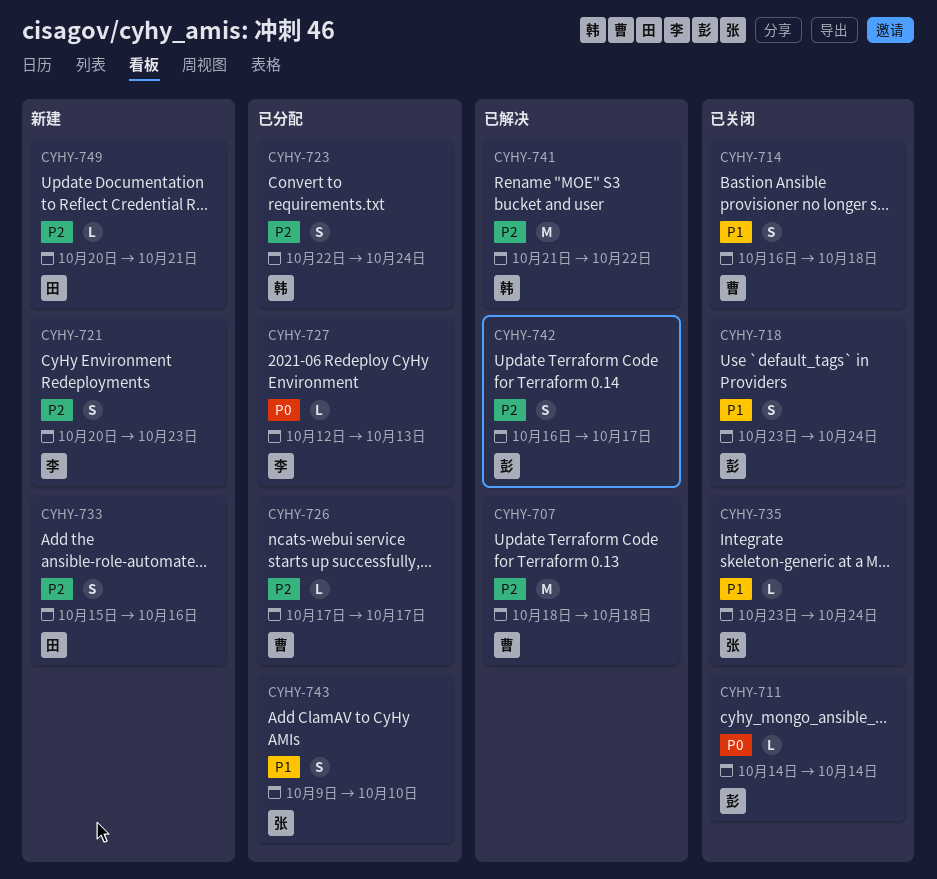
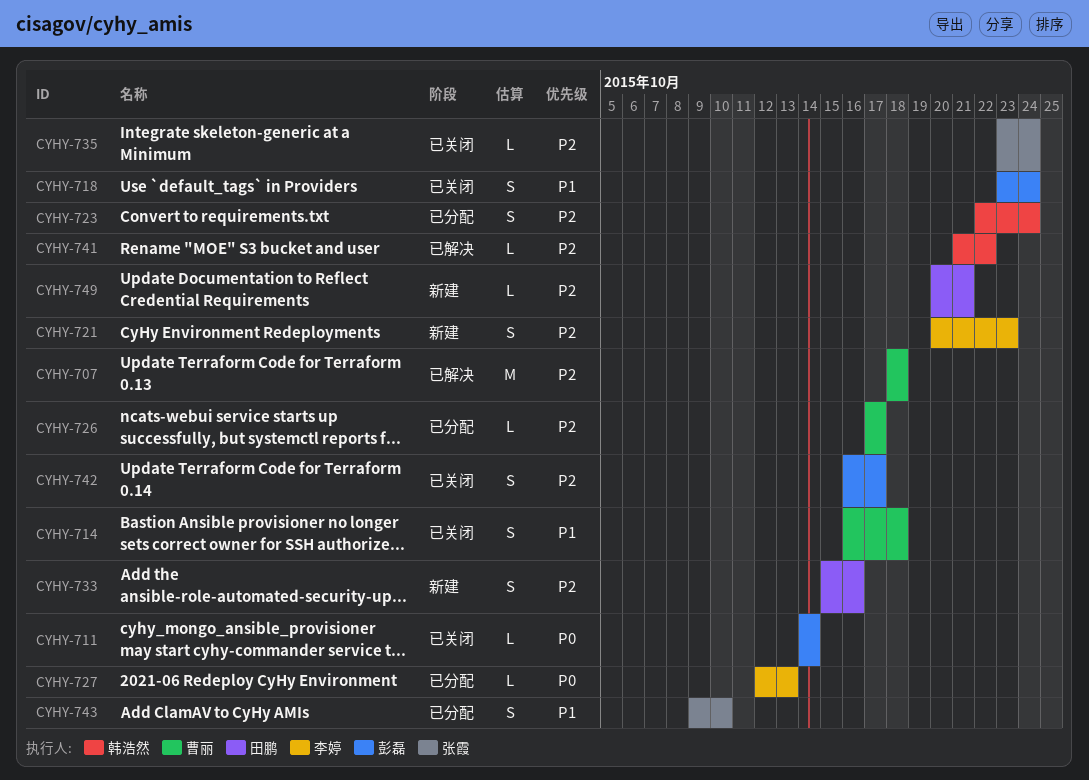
CYHY-735, priority: P1 -> P2
CYHY-741, estimate: M -> L
CYHY-742, status: 已解决 -> 已关闭

